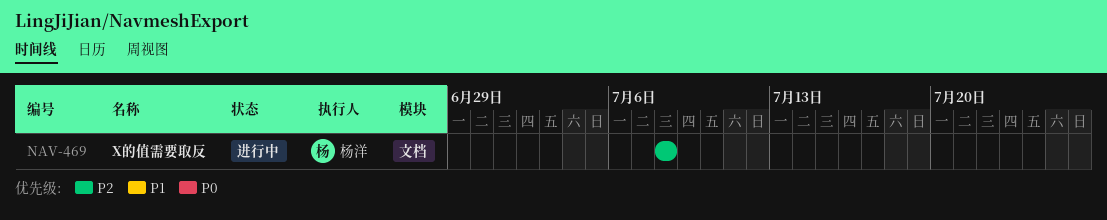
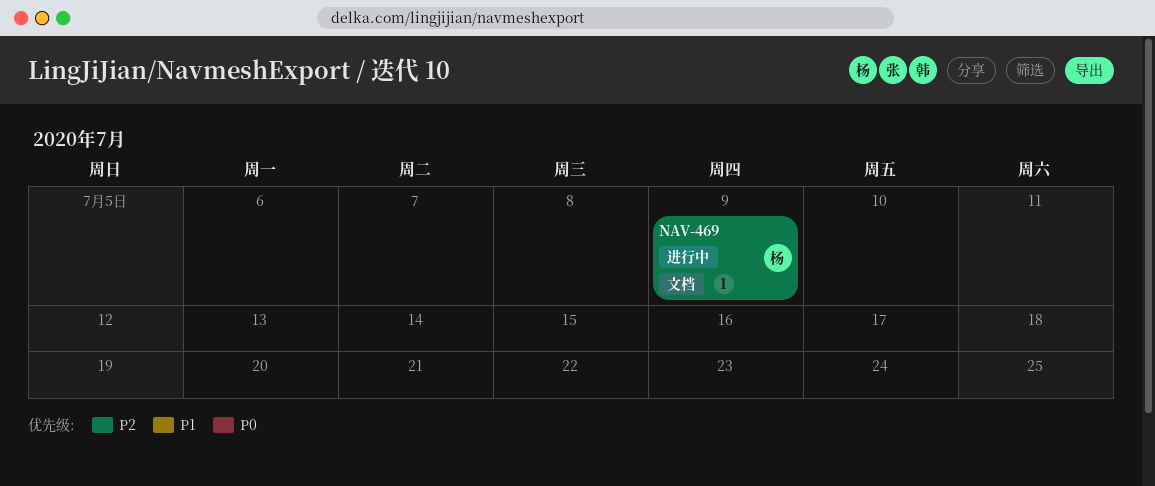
NAV-469, due: Jul 8 -> Jul 9

